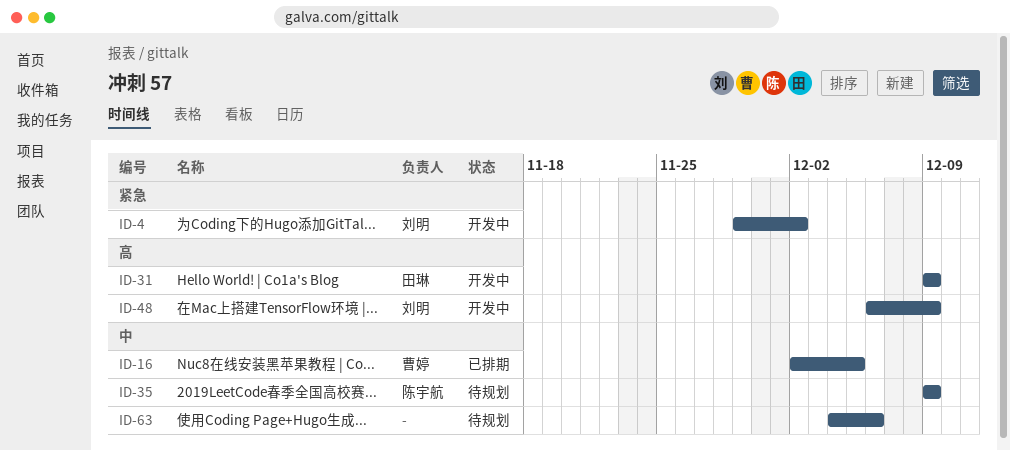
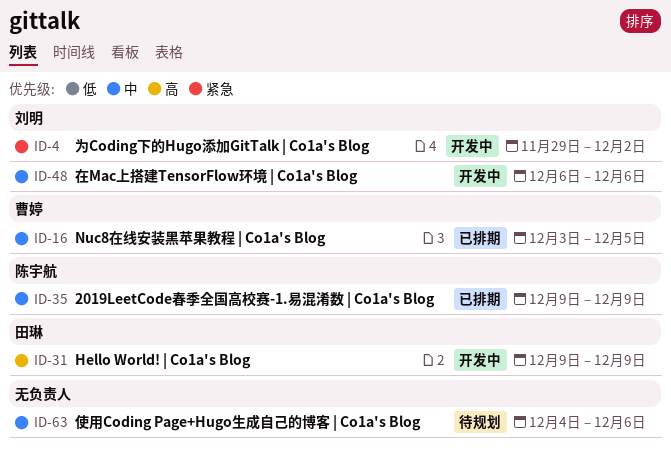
ID-16, start: Dec 2 -> Dec 3
ID-35, status: 待规划 -> 已排期
ID-48, priority: 高 -> 中
ID-48, due: Dec 9 -> Dec 6

